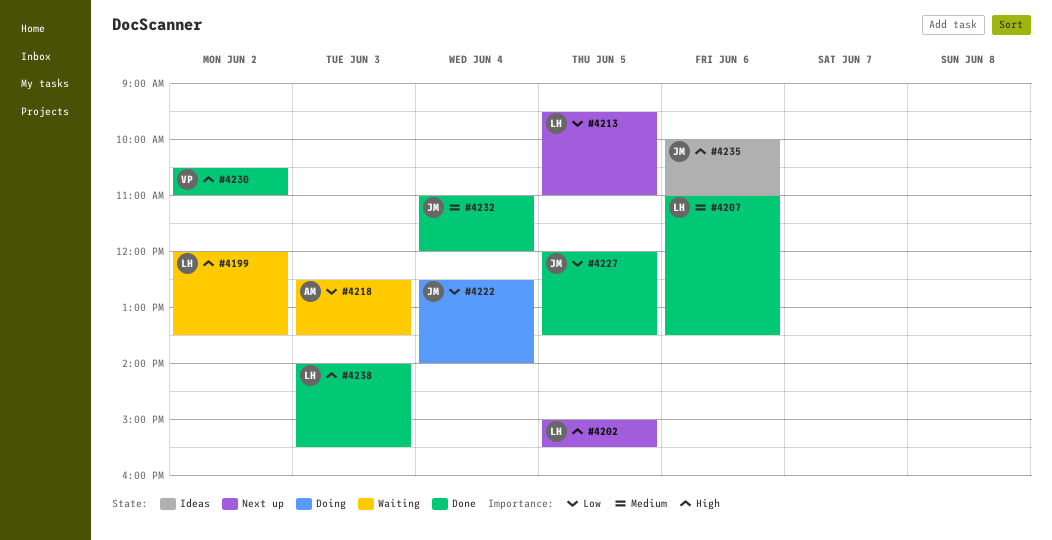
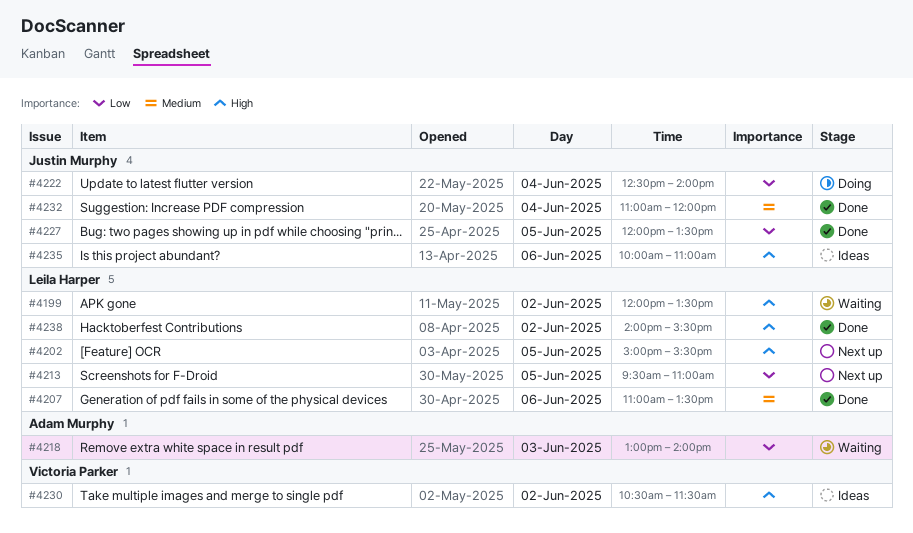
#4218, begins: 12:30 -> 13:00
#4218, ends: 13:30 -> 14:00
#4230, status: Done -> Ideas
#4230, ends: 11:00 -> 11:30
#4238, day: Jun 3 -> Jun 2

